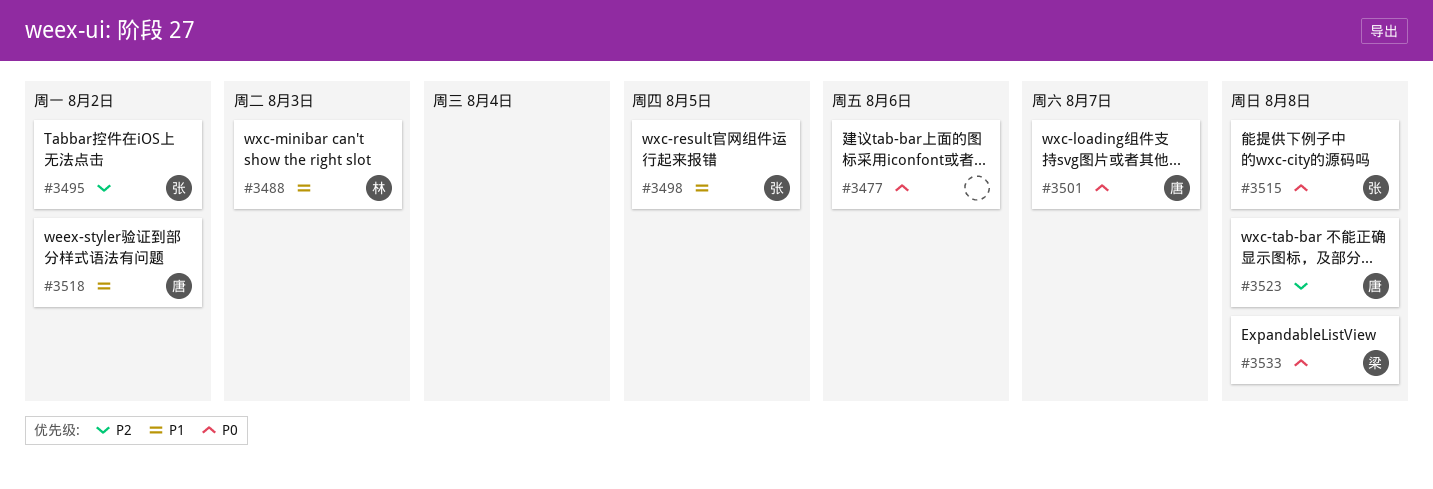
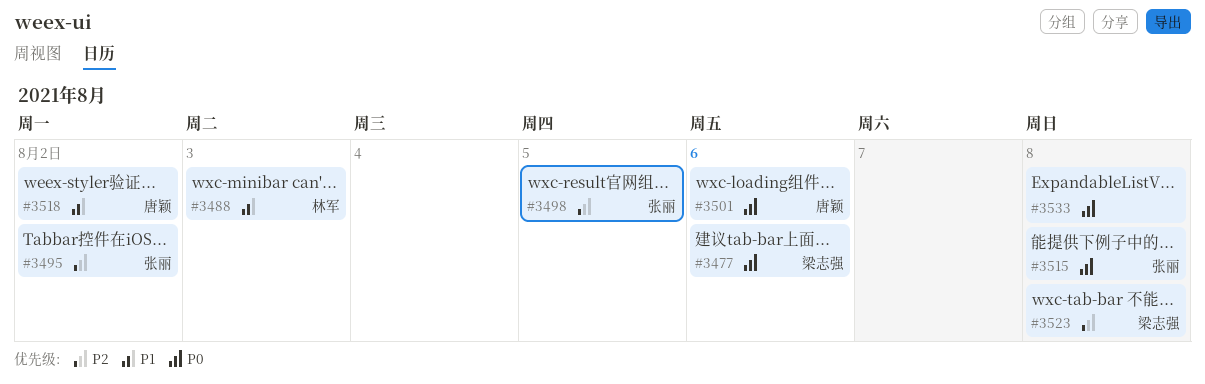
#3477, owner: none -> 梁志强
#3498, priority: P1 -> P2
#3501, due: Aug 7 -> Aug 6
#3523, owner: 唐颖 -> 梁志强
#3533, owner: 梁志强 -> none

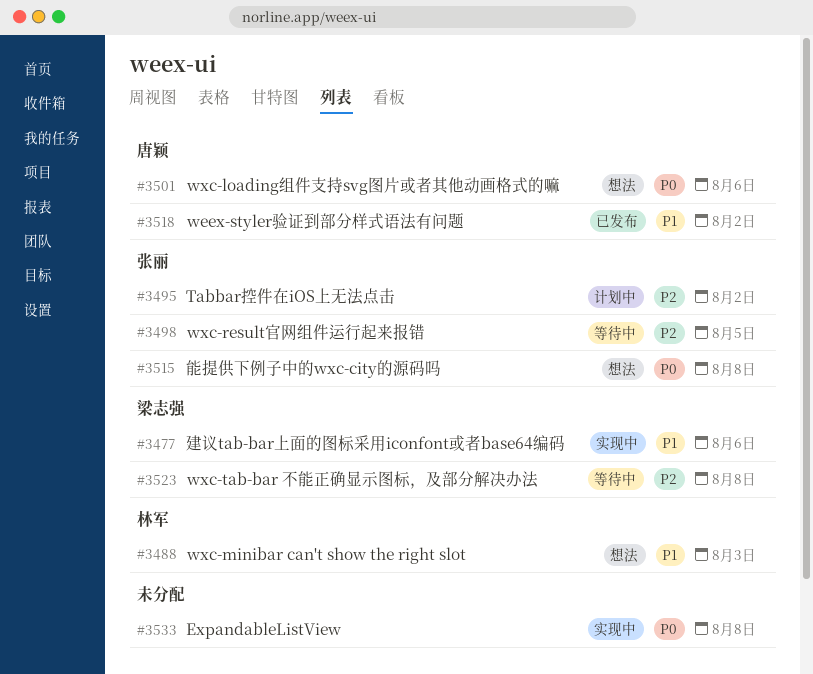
#3477, priority: P0 -> P1

